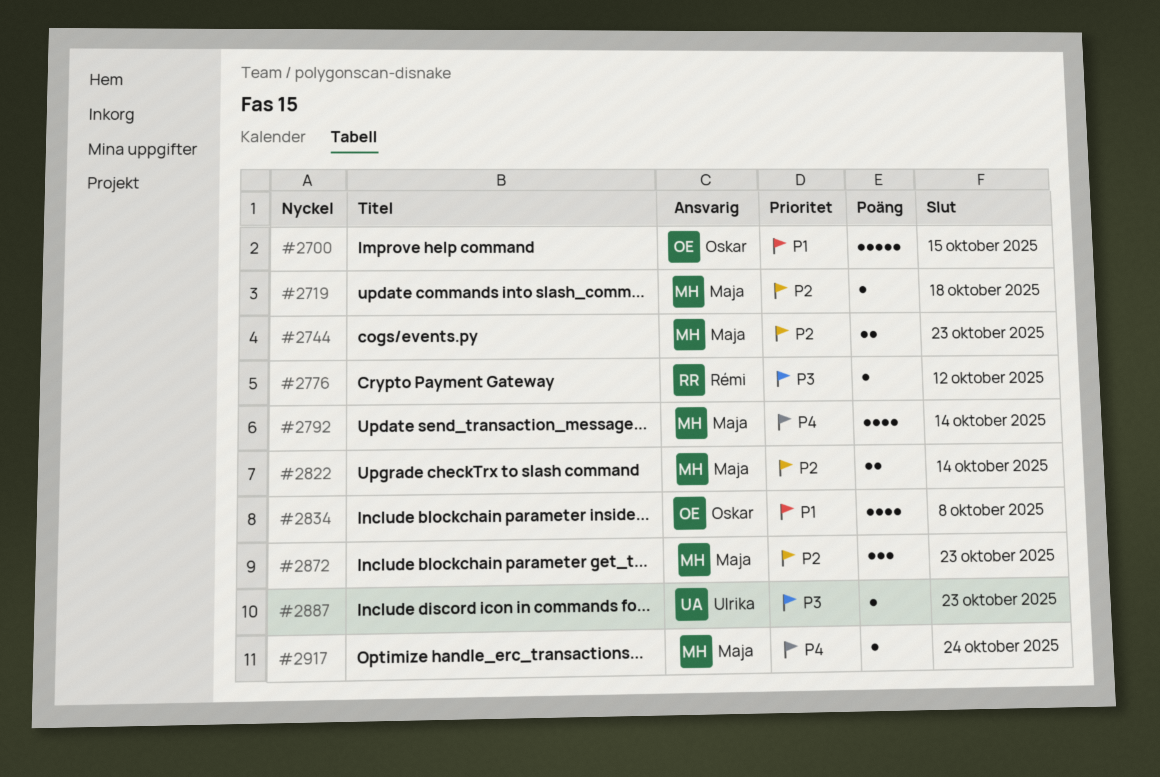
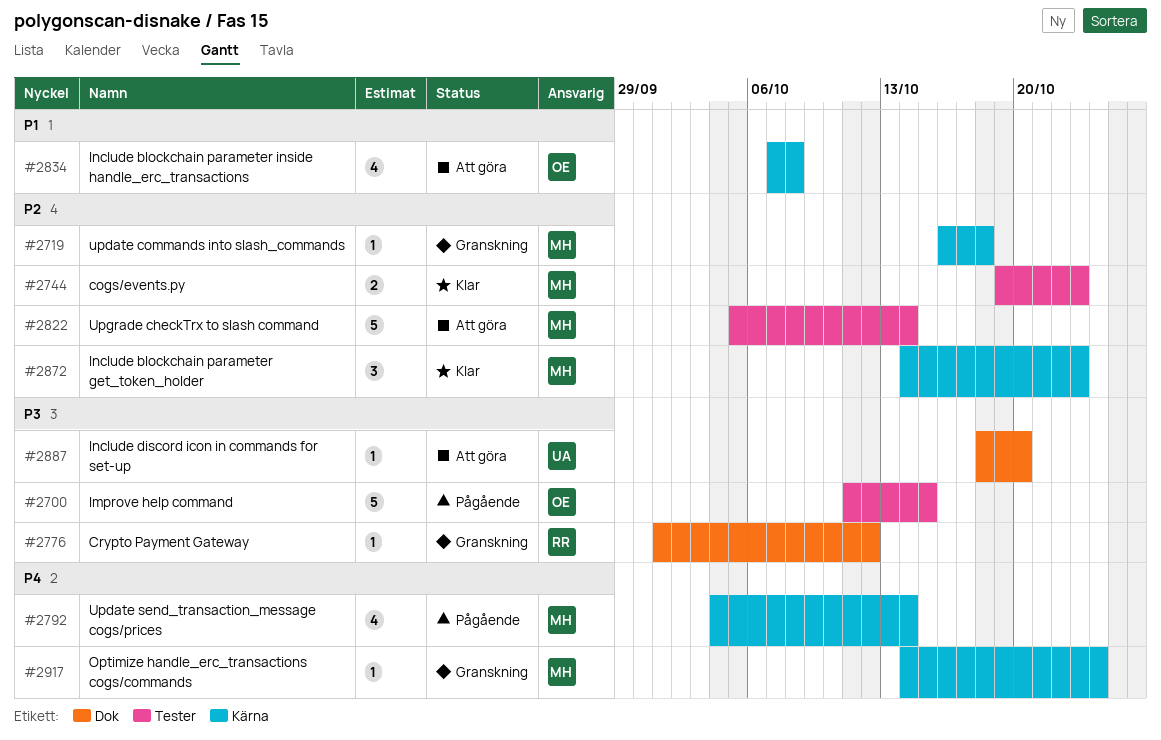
#2700, priority: P1 -> P3
#2822, estimate: 2 -> 5
#2887, due: Oct 23 -> Oct 20

